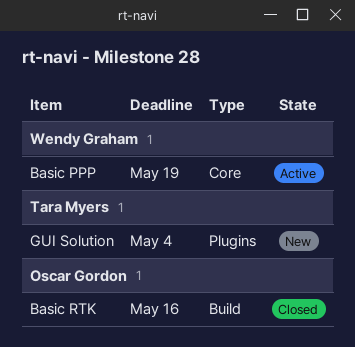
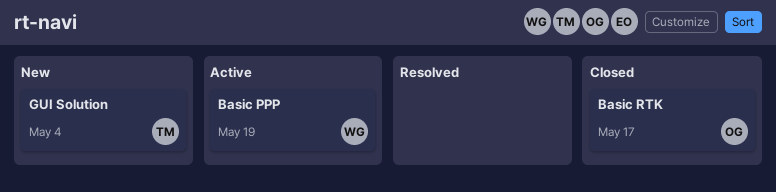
Basic RTK, due: May 16 -> May 17

